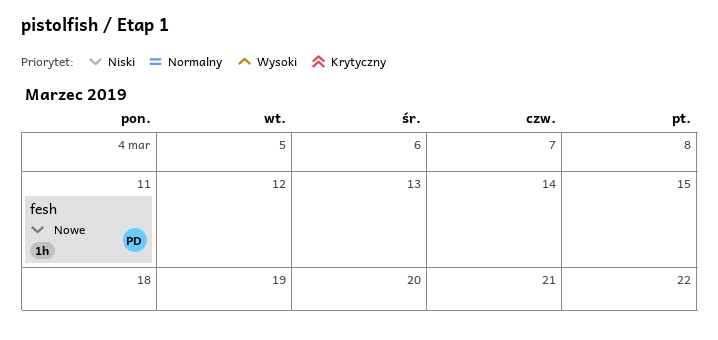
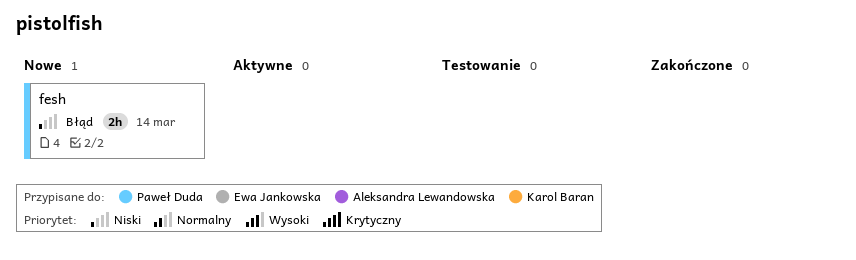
fesh, estimate: 1h -> 2h
fesh, due: Mar 11 -> Mar 14

